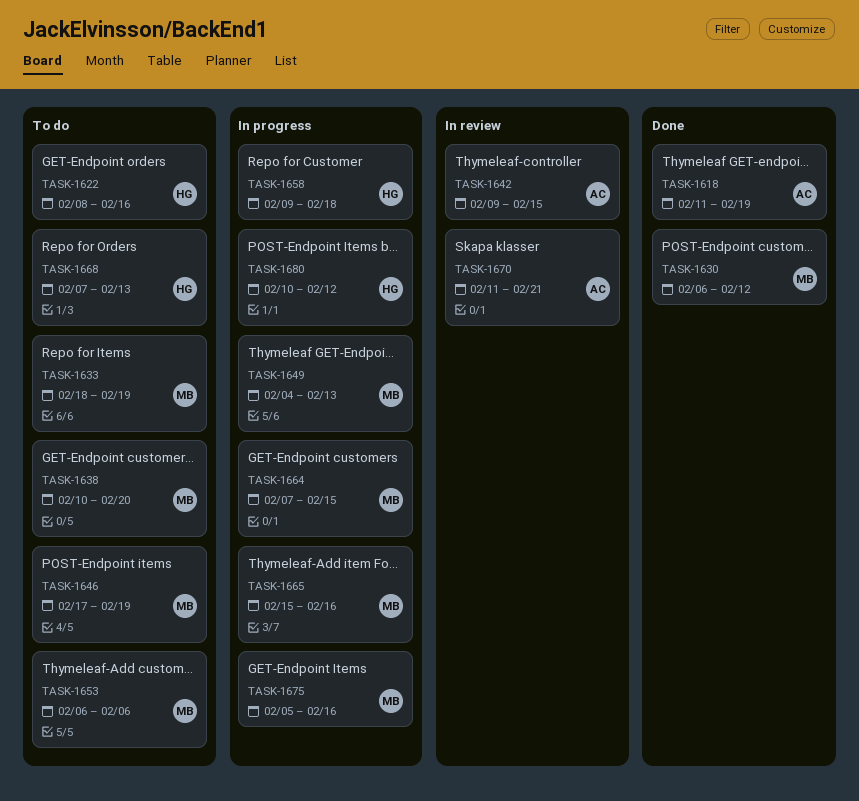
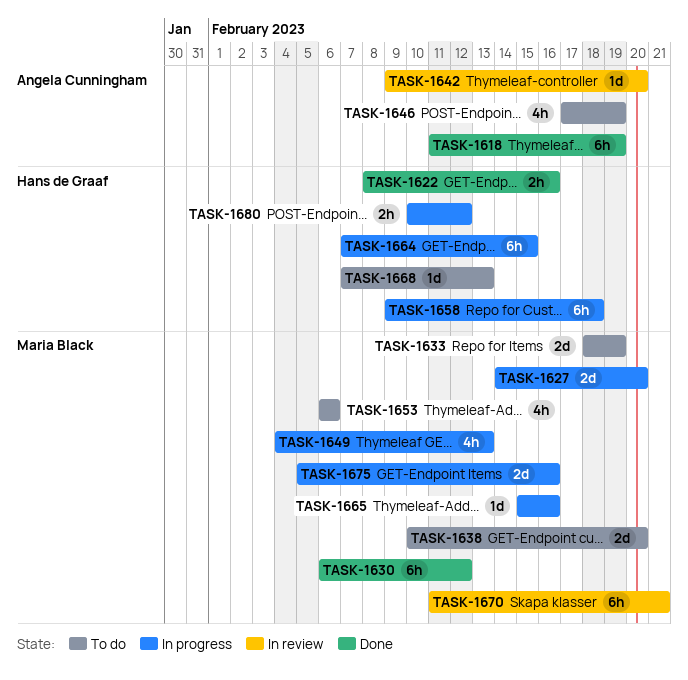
TASK-1622, status: To do -> Done
TASK-1627: none -> present
TASK-1642, due: Feb 15 -> Feb 20
TASK-1646, owner: Maria Black -> Angela Cunningham
TASK-1664, owner: Maria Black -> Hans de Graaf
TASK-1670, owner: Angela Cunningham -> Maria Black

